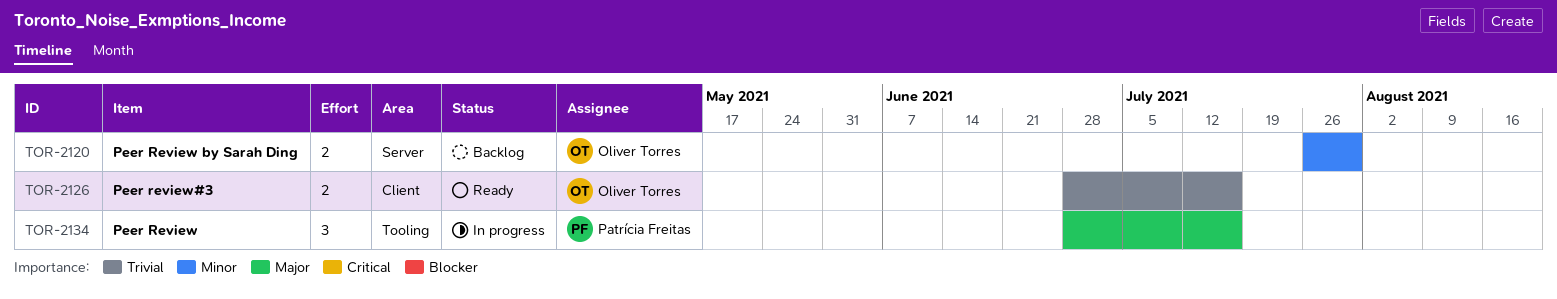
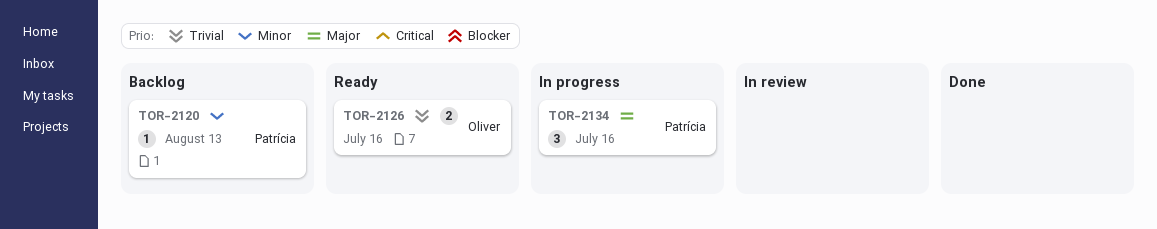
TOR-2120, owner: Oliver Torres -> Patrícia Freitas
TOR-2120, estimate: 2 -> 1
TOR-2120, due: Jul 30 -> Aug 13

